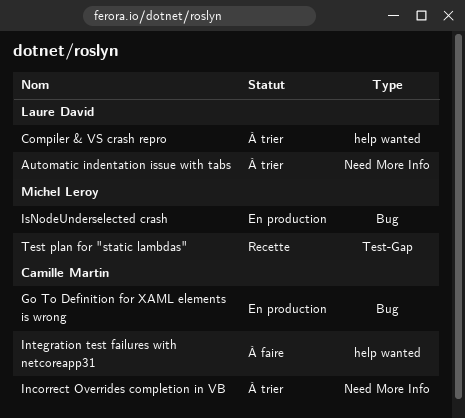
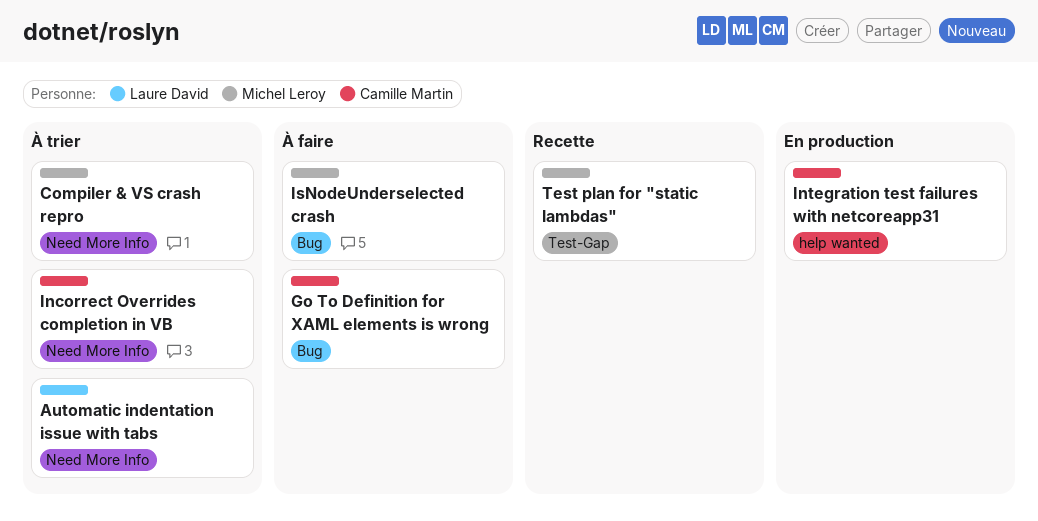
Compiler & VS crash repro, owner: Laure David -> Michel Leroy
Compiler & VS crash repro, label: help wanted -> Need More Info
Go To Definition for XAML elements is wrong, status: En production -> À faire
Integration test failures with netcoreapp31, status: À faire -> En production
IsNodeUnderselected crash, status: En production -> À faire

